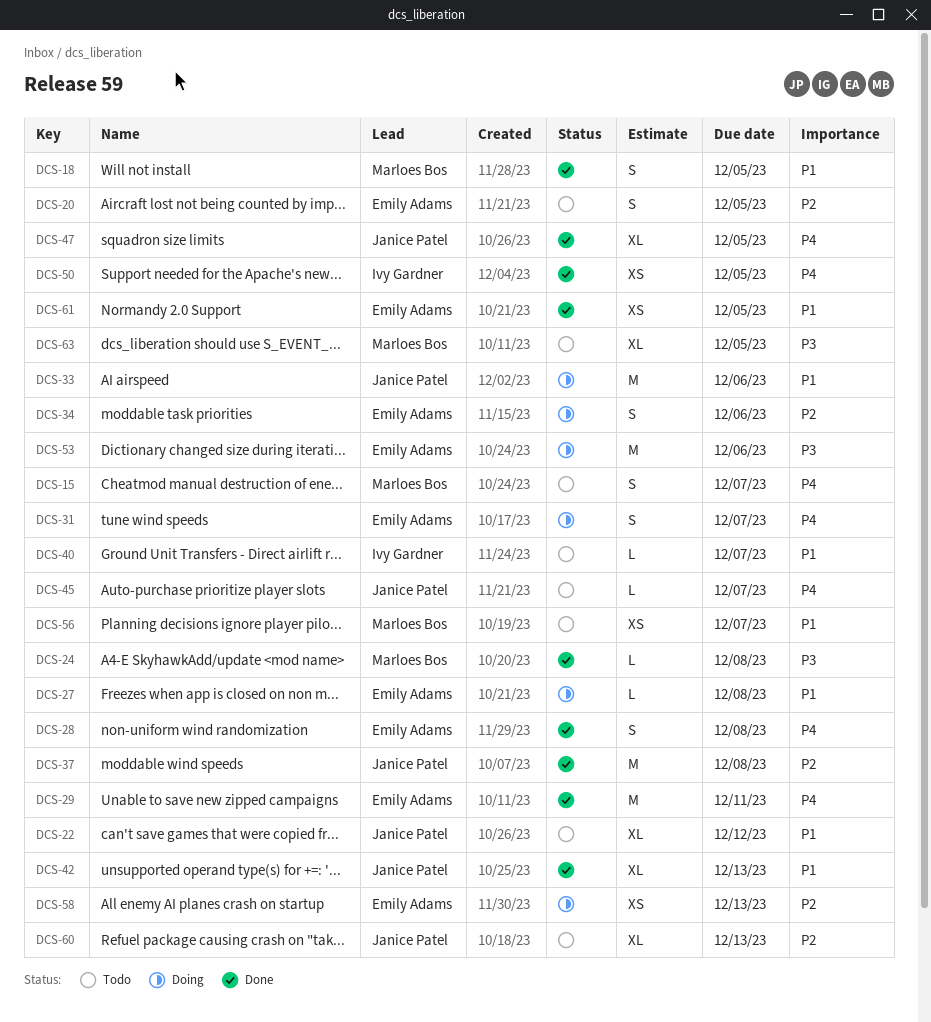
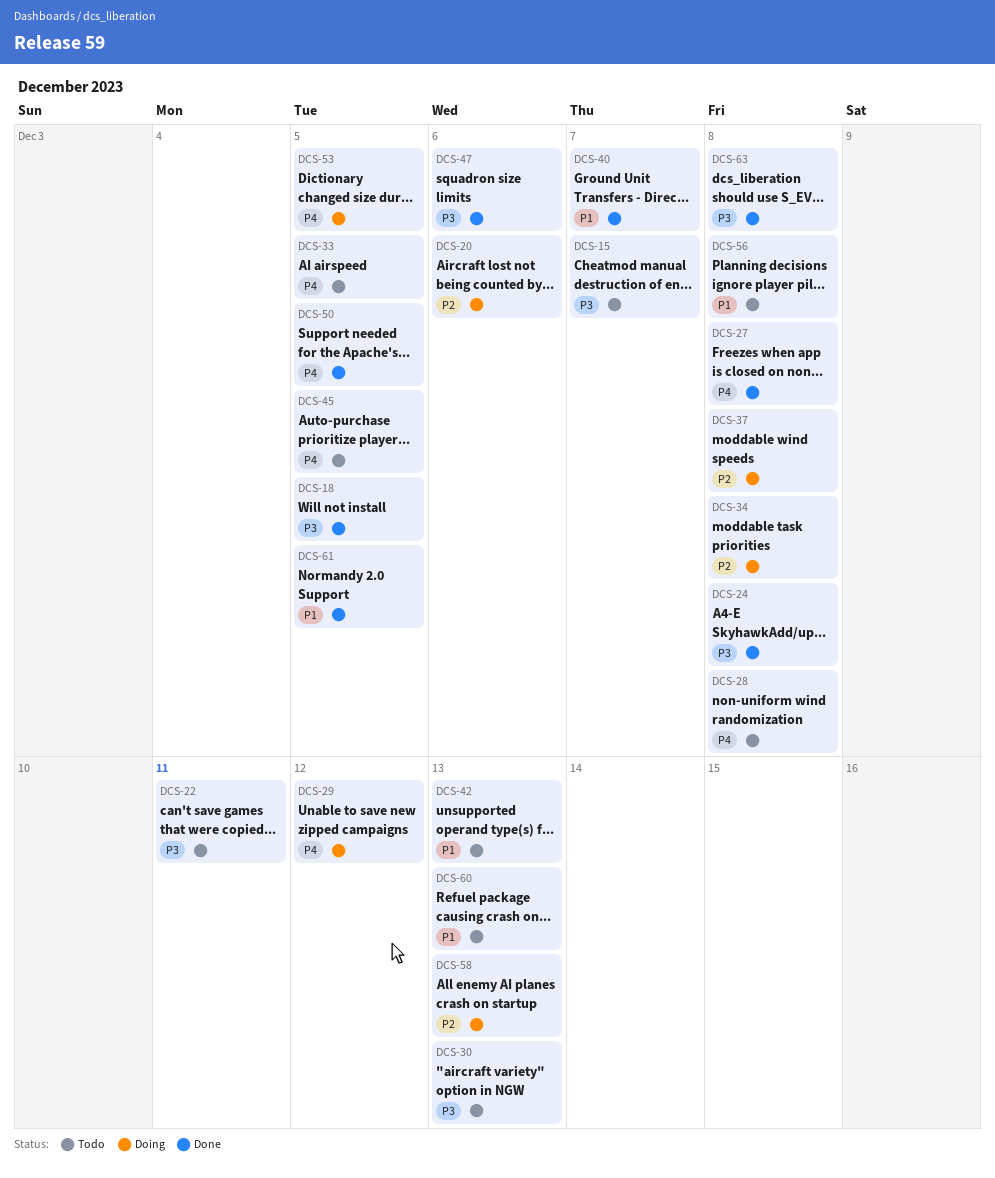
DCS-15, priority: P4 -> P3
DCS-18, priority: P1 -> P3
DCS-20, status: Todo -> Doing
DCS-20, due: Dec 5 -> Dec 6
DCS-22, priority: P1 -> P3
DCS-22, due: Dec 12 -> Dec 11
DCS-27, status: Doing -> Done
DCS-27, priority: P1 -> P4
DCS-28, status: Done -> Todo
DCS-29, status: Done -> Doing
DCS-29, due: Dec 11 -> Dec 12
DCS-30: none -> present
DCS-31: present -> none
DCS-33, status: Doing -> Todo
DCS-33, priority: P1 -> P4
DCS-33, due: Dec 6 -> Dec 5
DCS-34, due: Dec 6 -> Dec 8
DCS-37, status: Done -> Doing
DCS-40, status: Todo -> Done
DCS-42, status: Done -> Todo
DCS-45, due: Dec 7 -> Dec 5
DCS-47, priority: P4 -> P3
DCS-47, due: Dec 5 -> Dec 6
DCS-53, priority: P3 -> P4
DCS-53, due: Dec 6 -> Dec 5
DCS-56, due: Dec 7 -> Dec 8
DCS-60, priority: P2 -> P1
DCS-63, status: Todo -> Done
DCS-63, due: Dec 5 -> Dec 8

